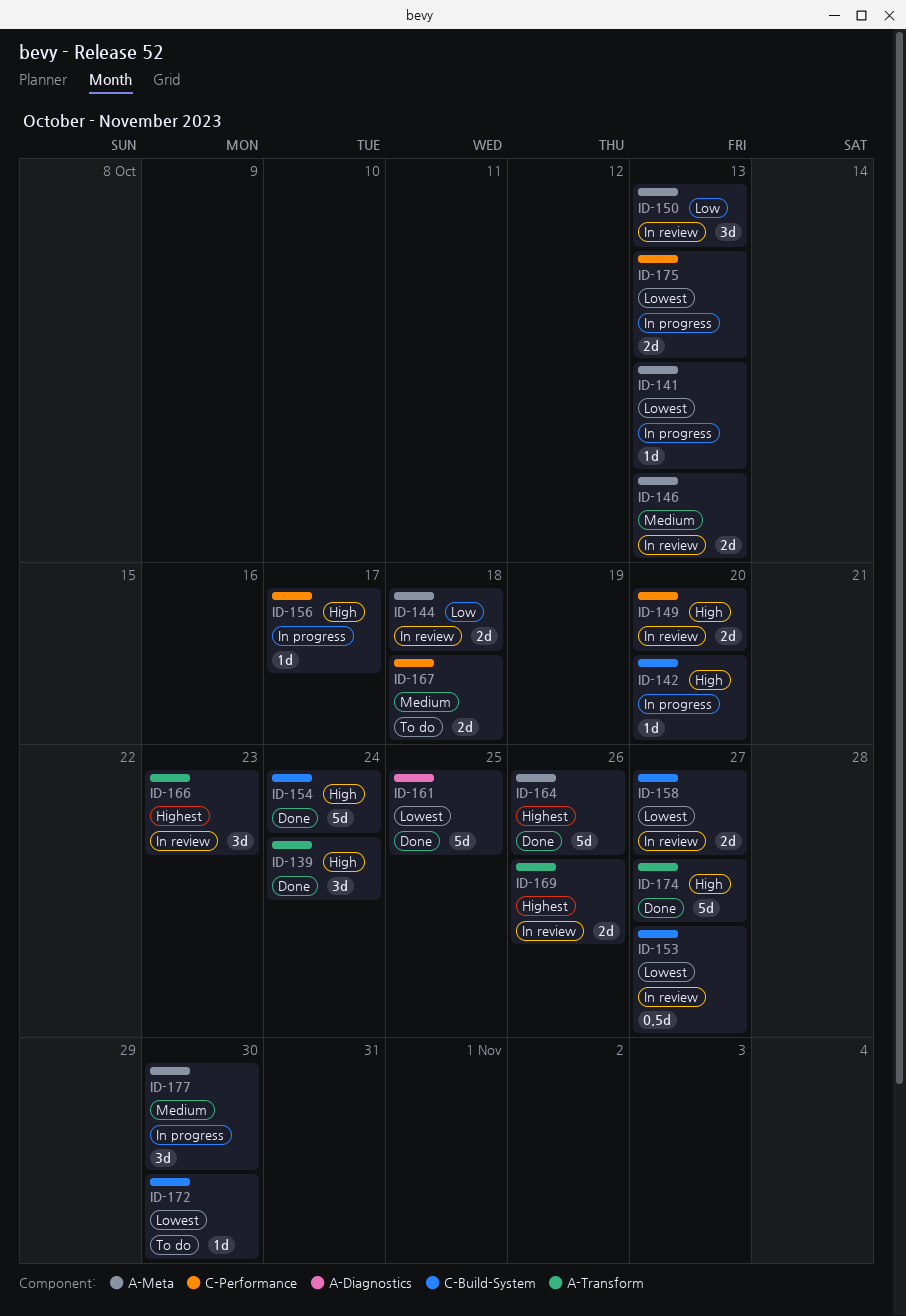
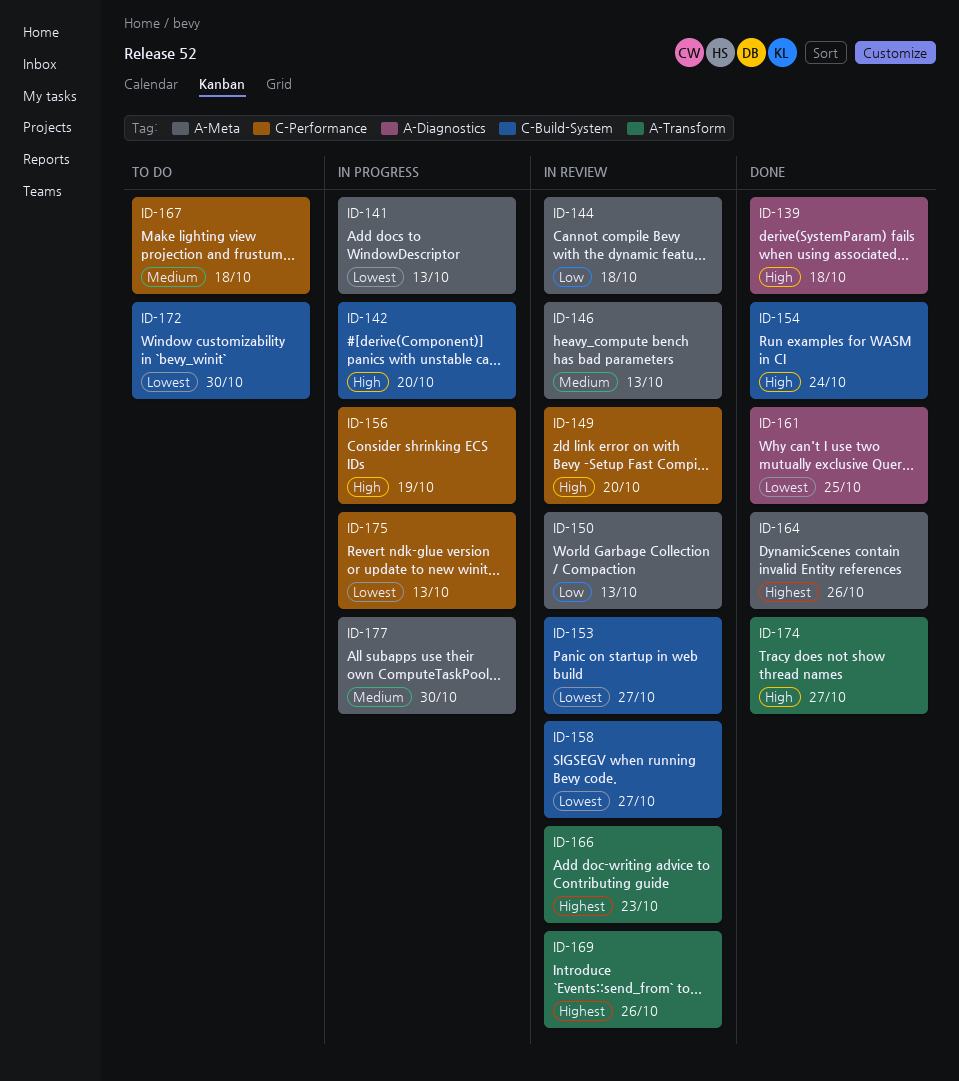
ID-139, label: A-Transform -> A-Diagnostics
ID-139, due: Oct 24 -> Oct 18
ID-156, due: Oct 17 -> Oct 19

